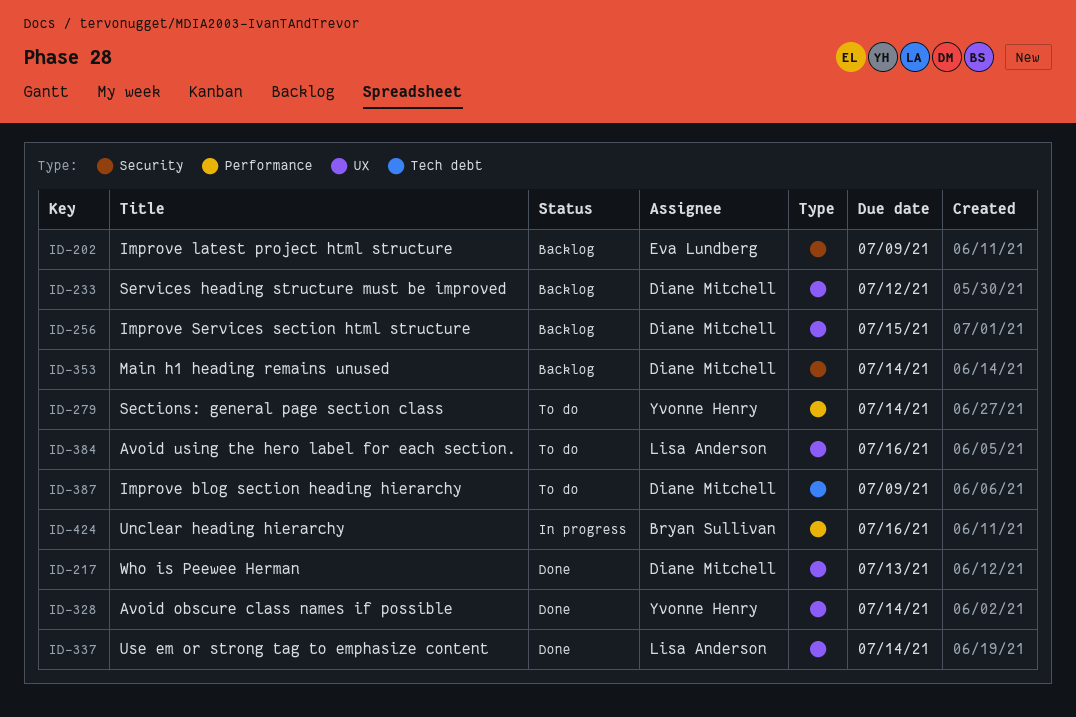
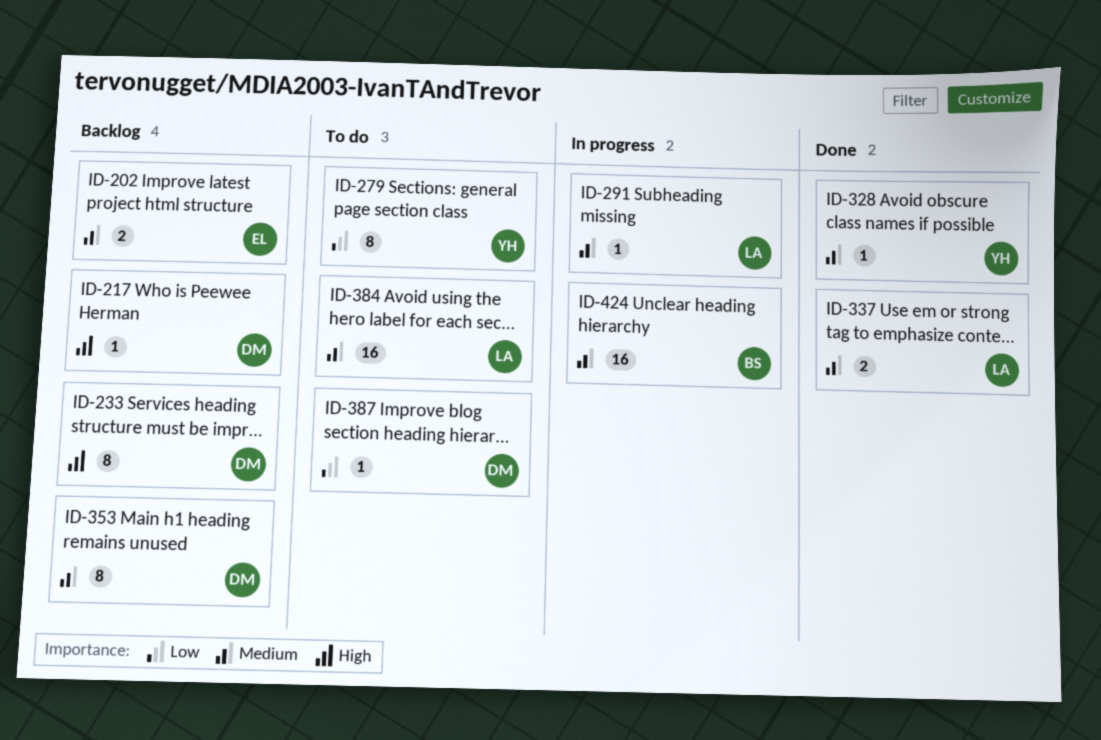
ID-217, status: Done -> Backlog
ID-256: present -> none
ID-291: none -> present

